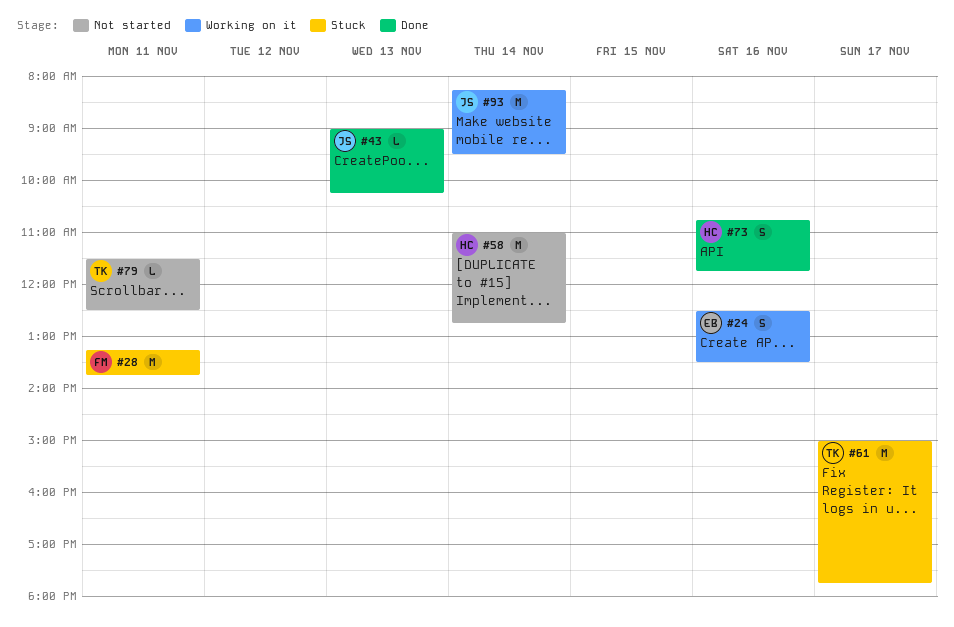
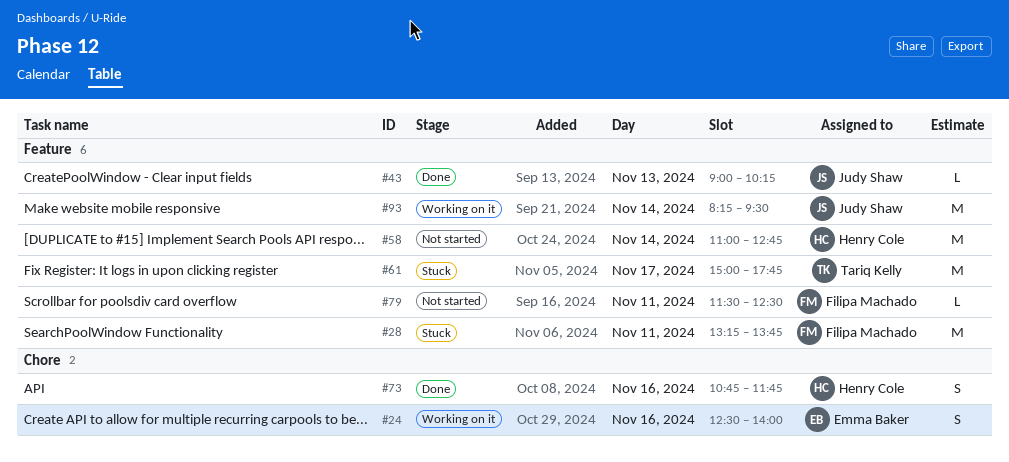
#24, ends: 13:30 -> 14:00
#79, owner: Tariq Kelly -> Filipa Machado

